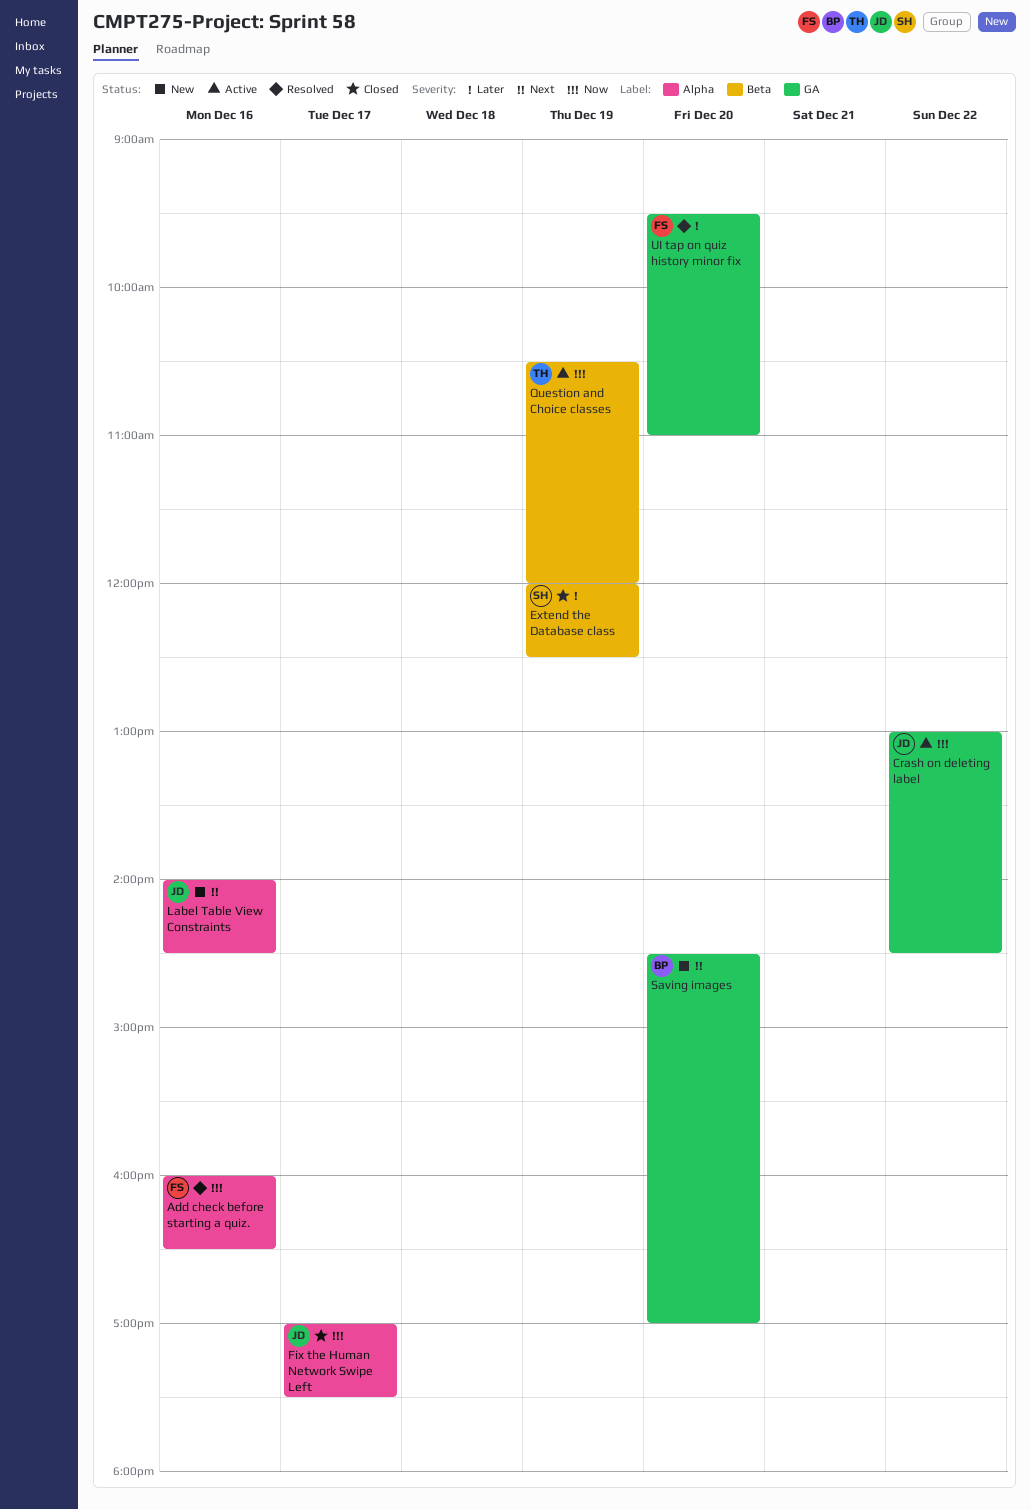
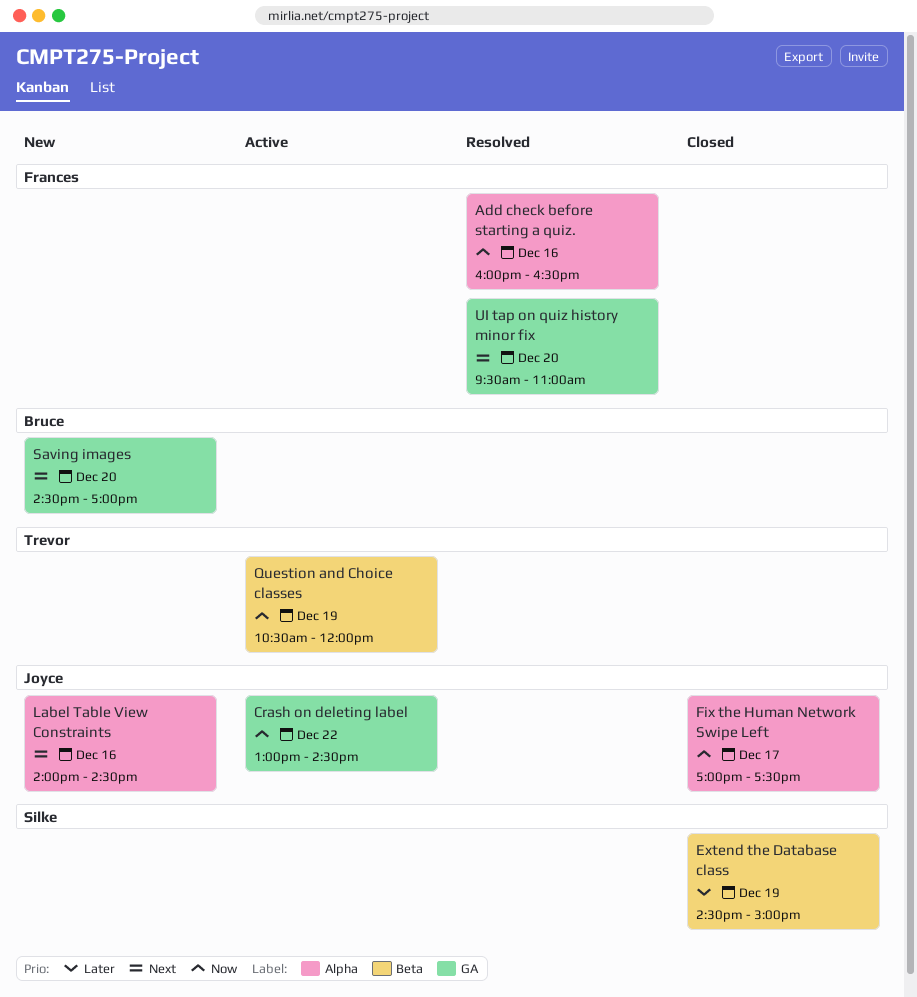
Extend the Database class, begins: 12:00 -> 14:30
Extend the Database class, ends: 12:30 -> 15:00
UI tap on quiz history minor fix, priority: Later -> Next

